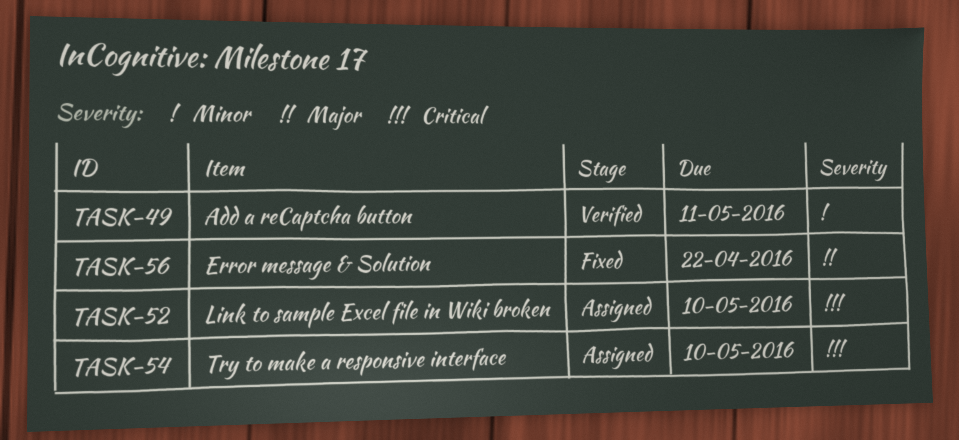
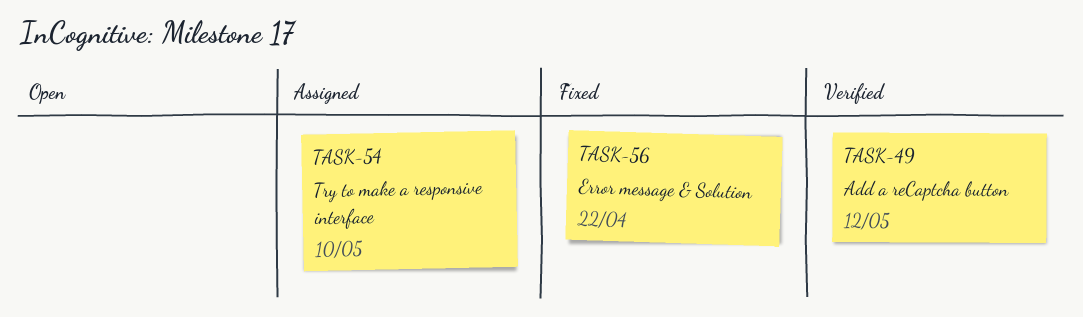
TASK-49, due: May 11 -> May 12
TASK-52: present -> none

